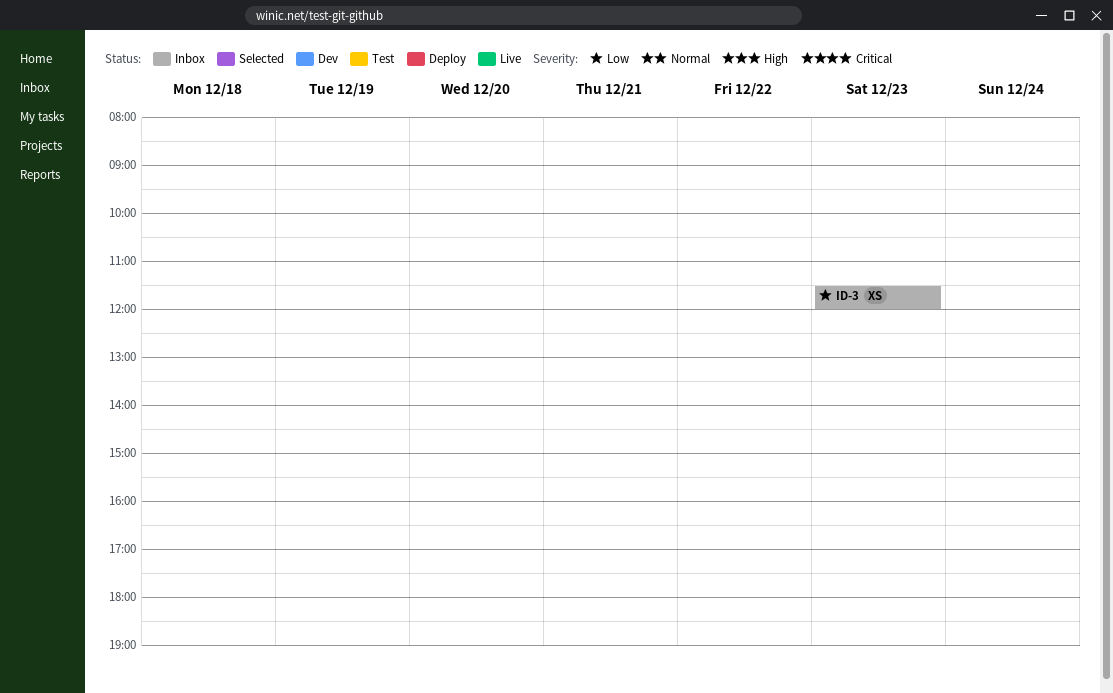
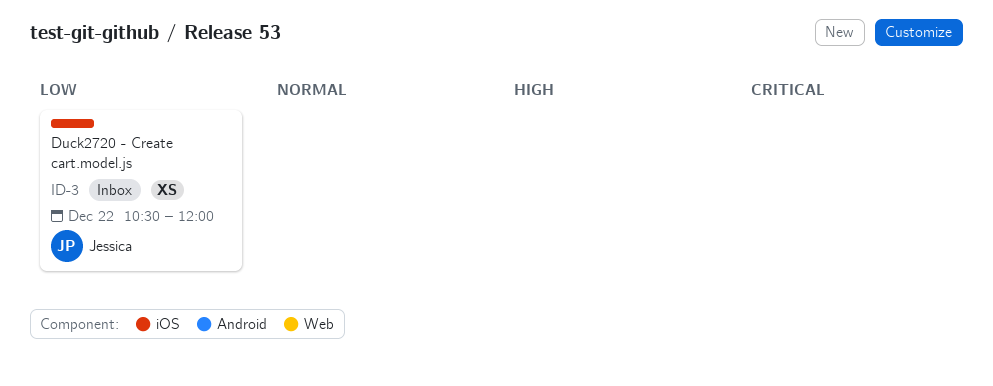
ID-3, day: Dec 23 -> Dec 22
ID-3, begins: 11:30 -> 10:30

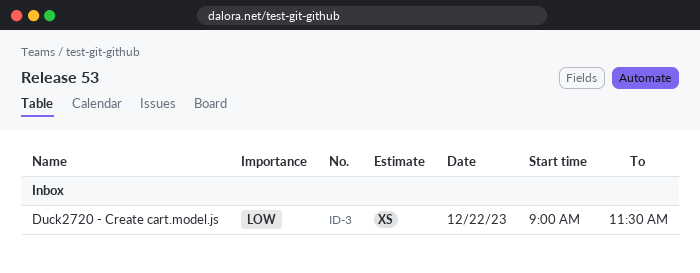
ID-3, begins: 10:30 -> 09:00
ID-3, ends: 12:00 -> 11:30

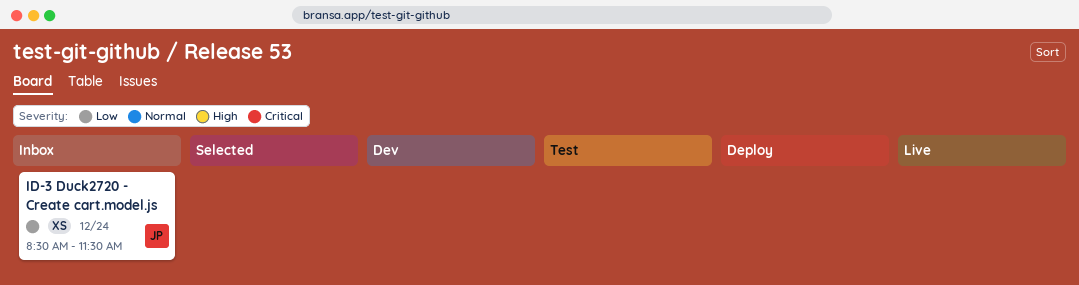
ID-3, day: Dec 22 -> Dec 24
ID-3, begins: 09:00 -> 08:30

